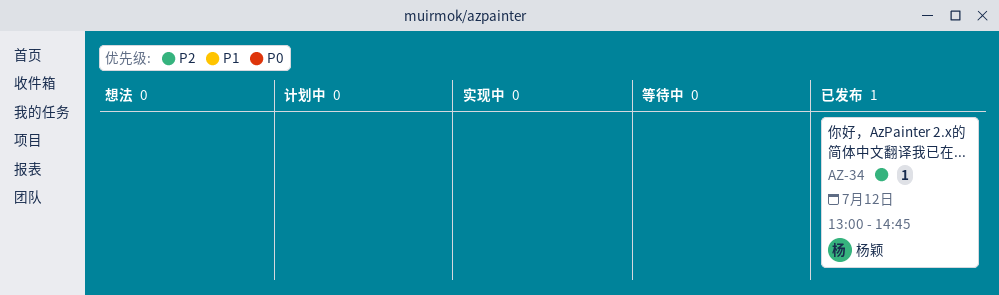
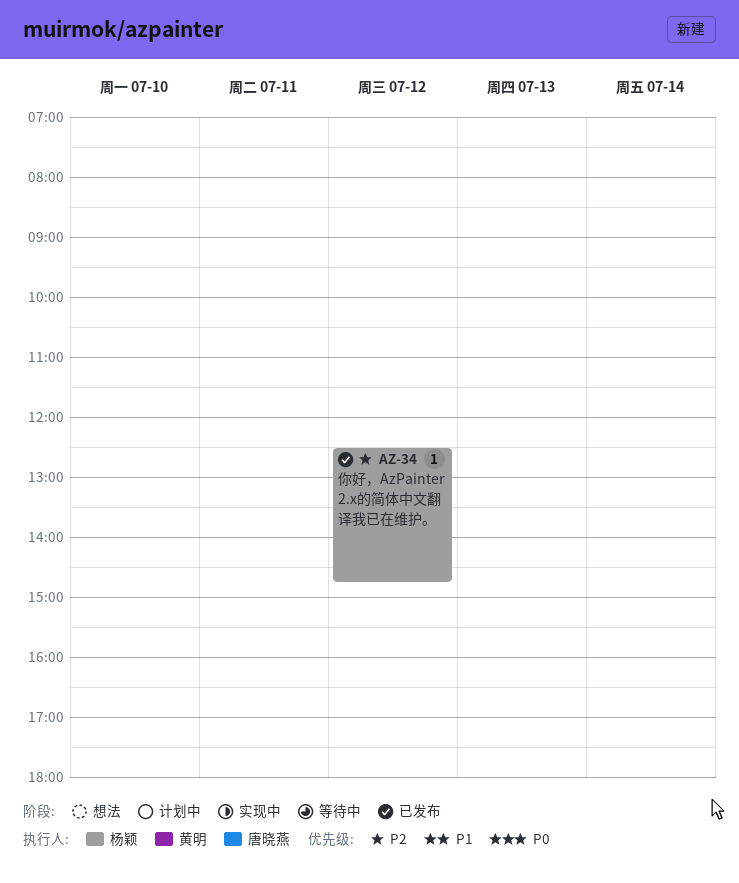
AZ-34, begins: 13:00 -> 12:30

